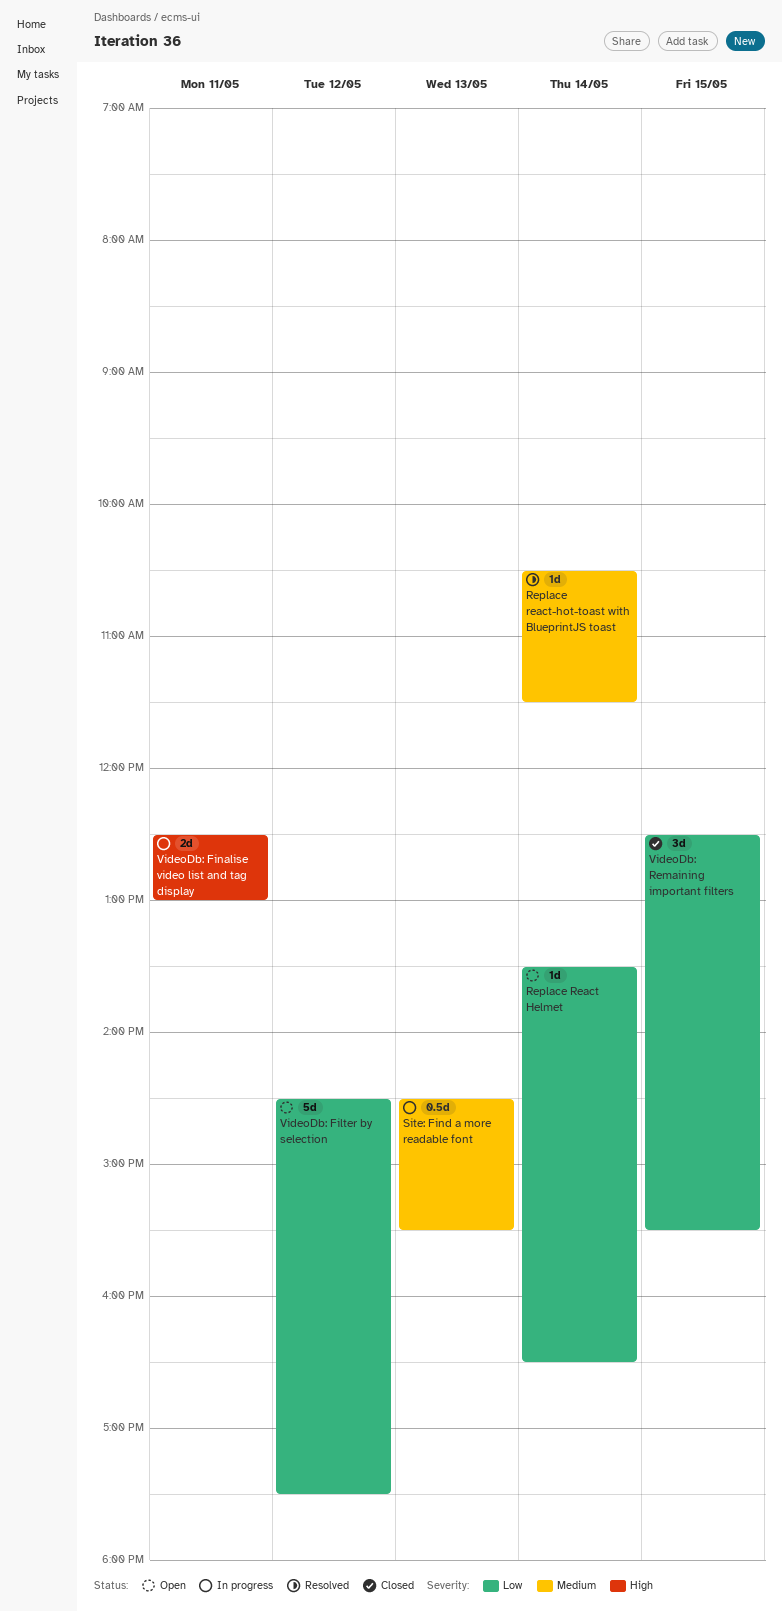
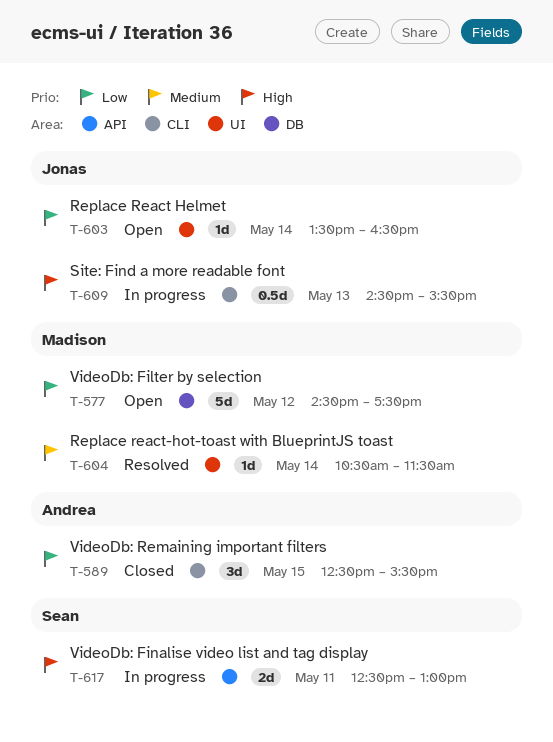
Site: Find a more readable font, priority: Medium -> High

